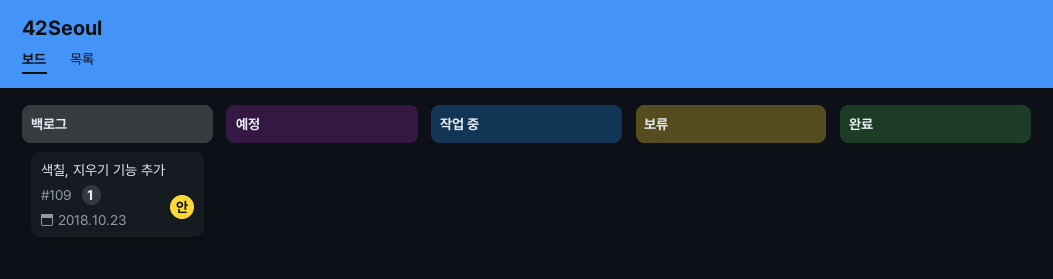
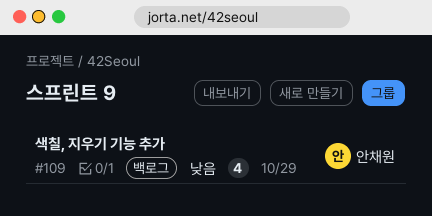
#109, estimate: 1 -> 4
#109, due: Oct 23 -> Oct 29

